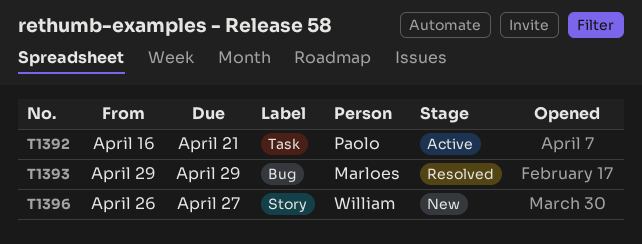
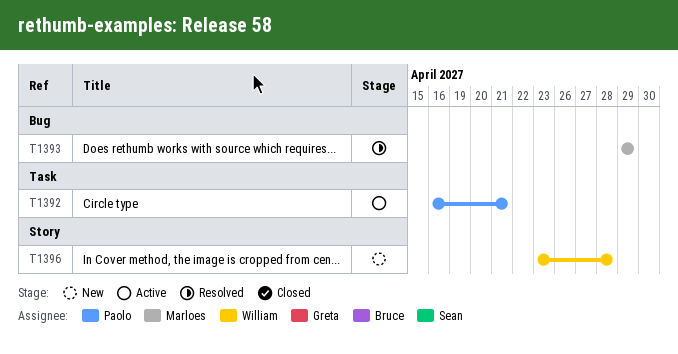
T1396, start: Apr 26 -> Apr 23
T1396, due: Apr 27 -> Apr 28

